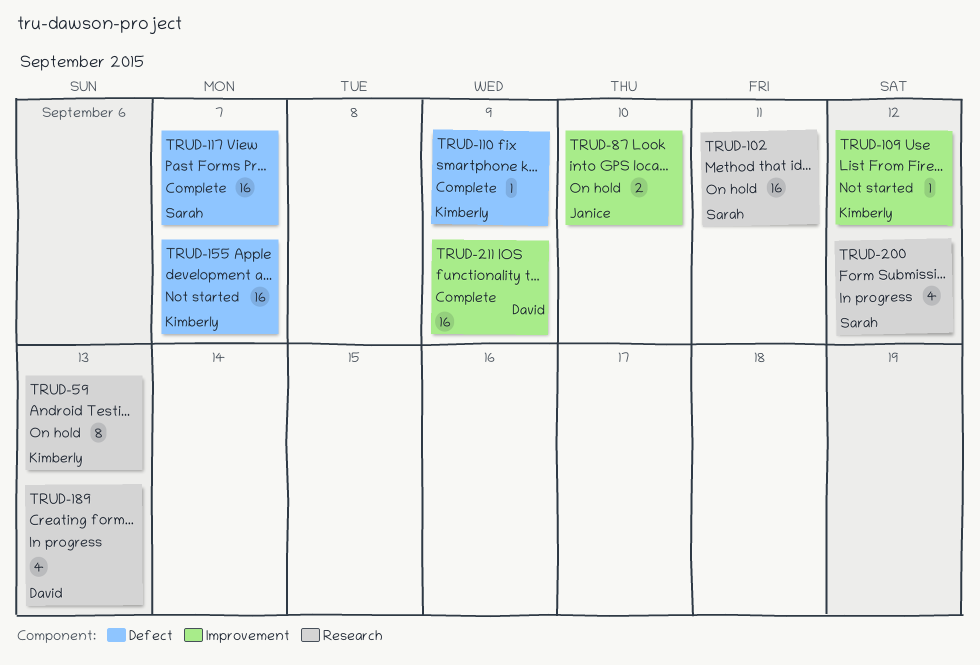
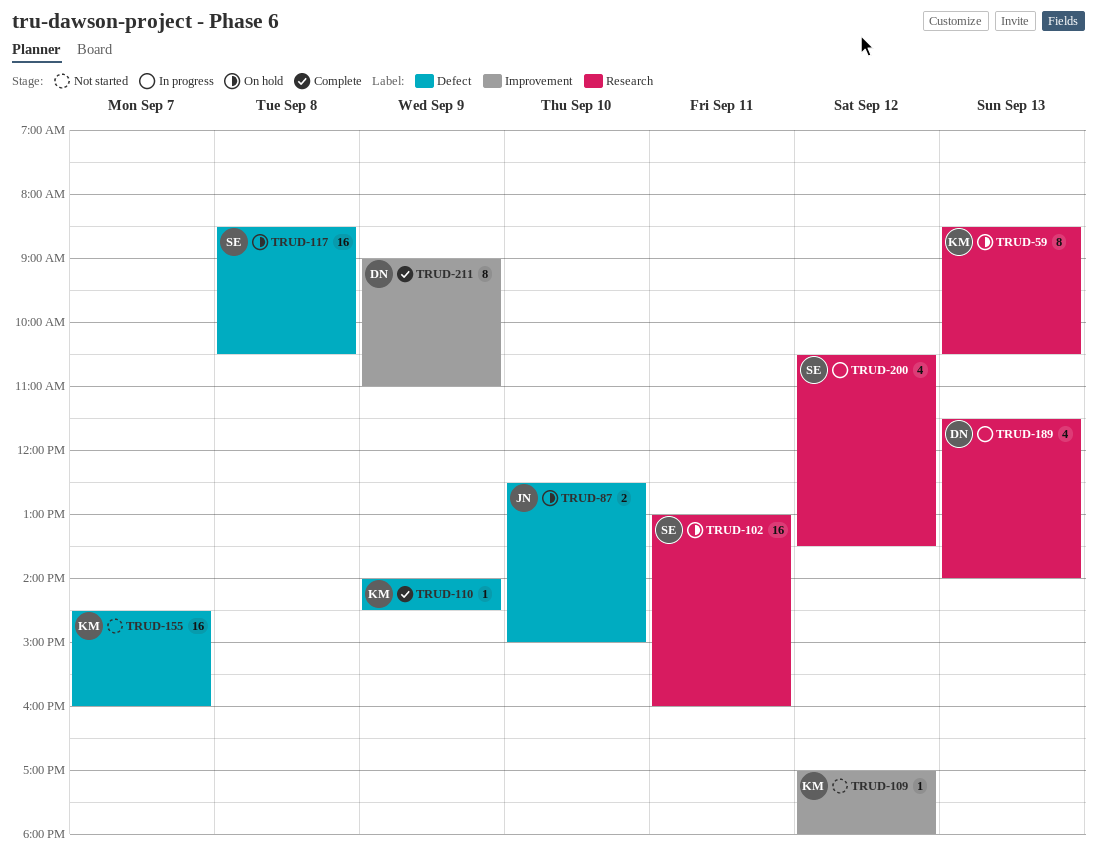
TRUD-87, label: Improvement -> Defect
TRUD-117, status: Complete -> On hold
TRUD-117, day: Sep 7 -> Sep 8
TRUD-211, estimate: 16 -> 8

